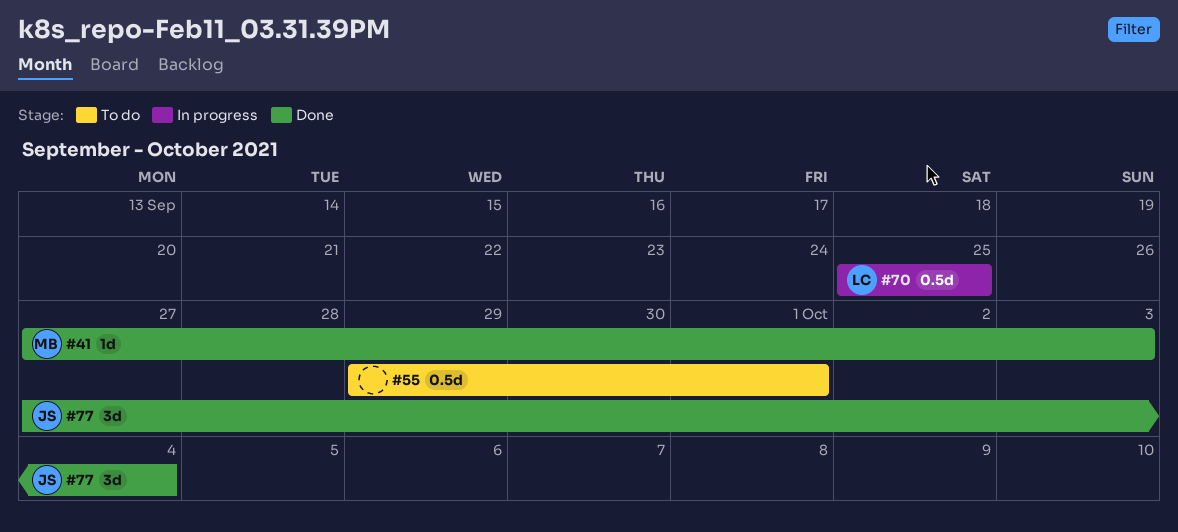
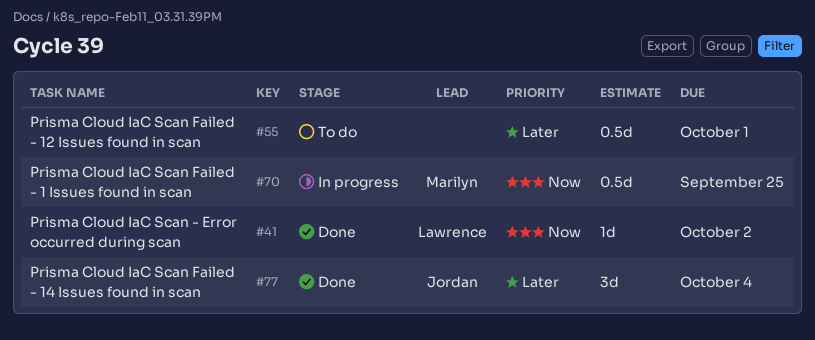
#41, owner: Marilyn -> Lawrence
#41, due: Oct 3 -> Oct 2
#70, owner: Lawrence -> Marilyn

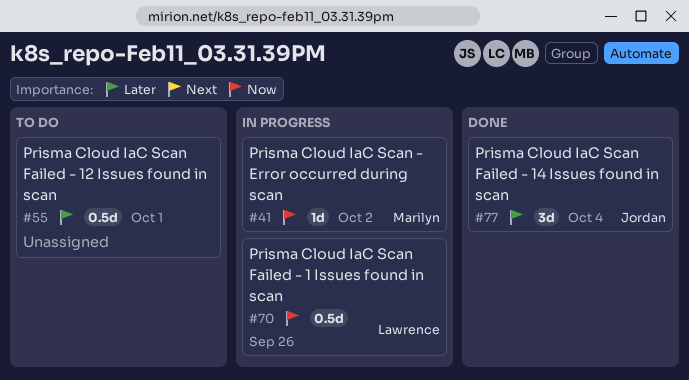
#41, status: Done -> In progress
#41, owner: Lawrence -> Marilyn
#70, owner: Marilyn -> Lawrence
#70, due: Sep 25 -> Sep 26

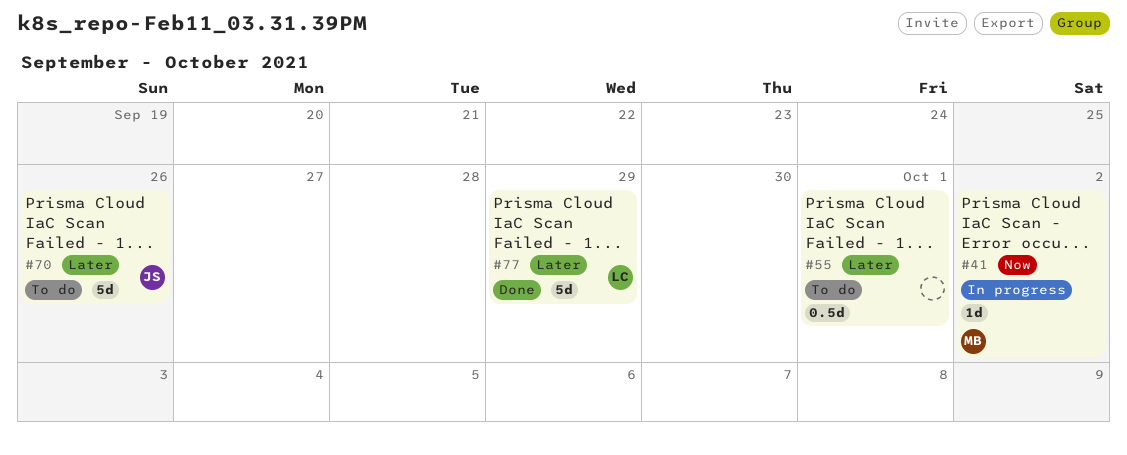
#70, status: In progress -> To do
#70, owner: Lawrence -> Jordan
#70, priority: Now -> Later
#70, estimate: 0.5d -> 5d
#77, owner: Jordan -> Lawrence
#77, estimate: 3d -> 5d
#77, due: Oct 4 -> Sep 29

